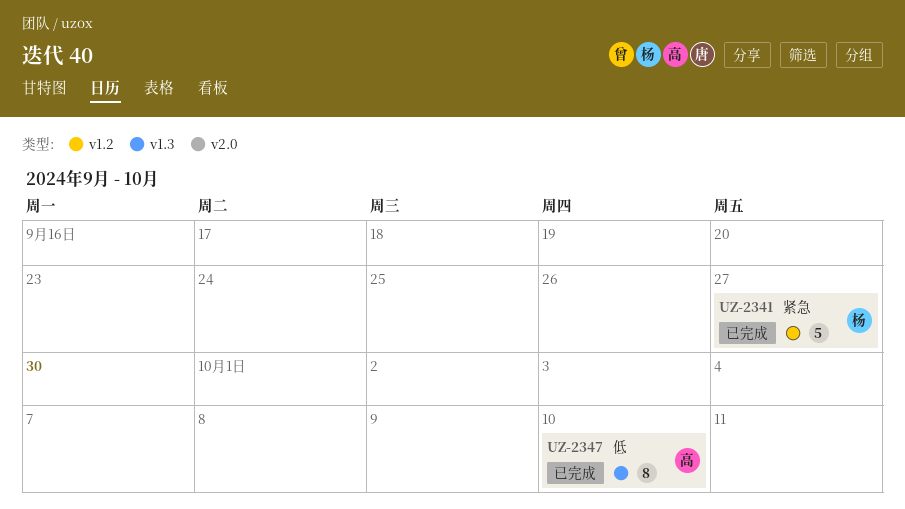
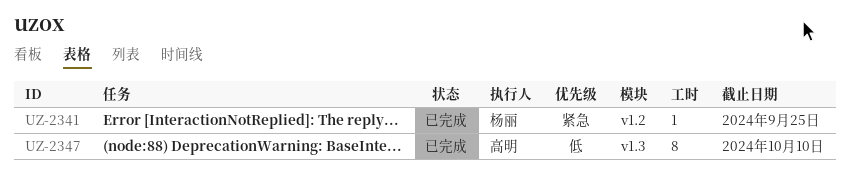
UZ-2341, estimate: 5 -> 1
UZ-2341, due: Sep 27 -> Sep 25

